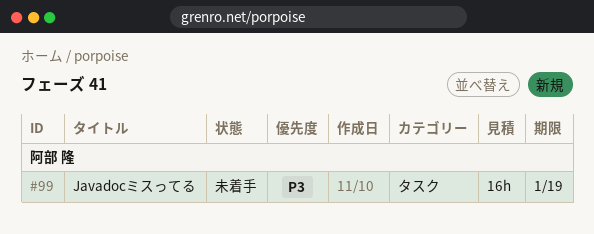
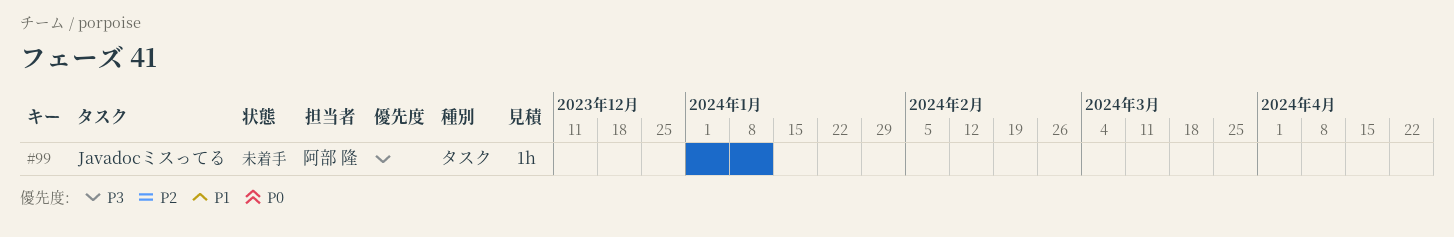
#99, estimate: 16h -> 1h
#99, due: Jan 19 -> Jan 12

